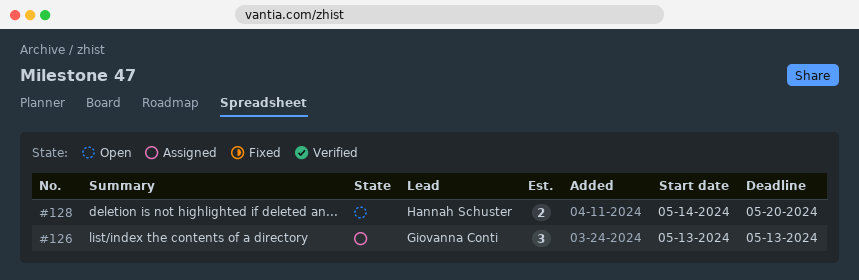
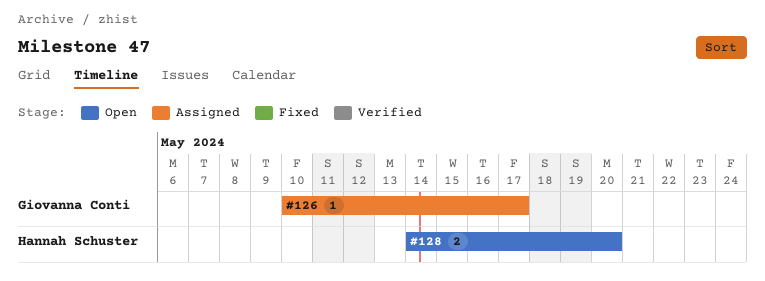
#126, estimate: 3 -> 1
#126, start: May 13 -> May 10
#126, due: May 13 -> May 17

